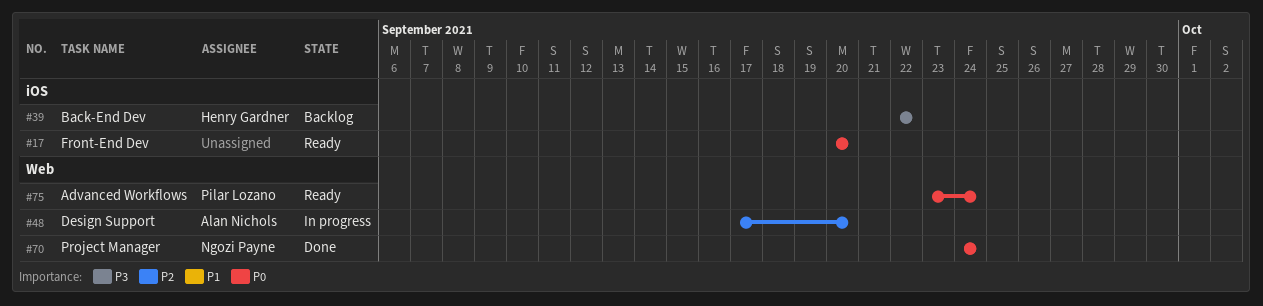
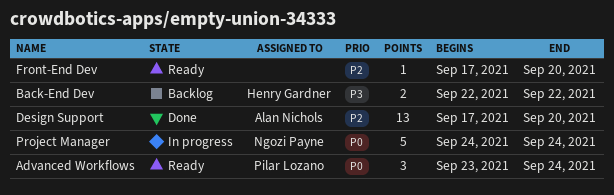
Design Support, status: In progress -> Done
Front-End Dev, priority: P0 -> P2
Front-End Dev, start: Sep 20 -> Sep 17
Project Manager, status: Done -> In progress

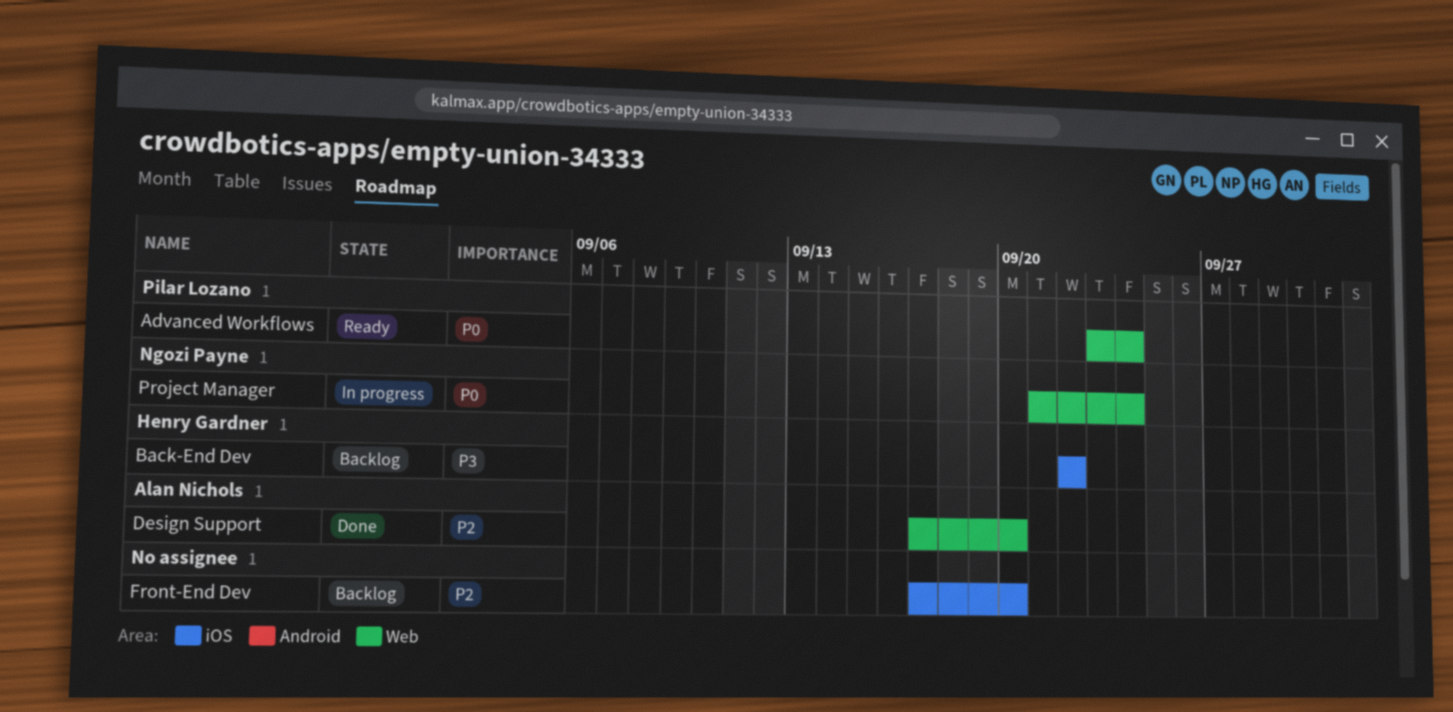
Front-End Dev, status: Ready -> Backlog
Project Manager, start: Sep 24 -> Sep 21

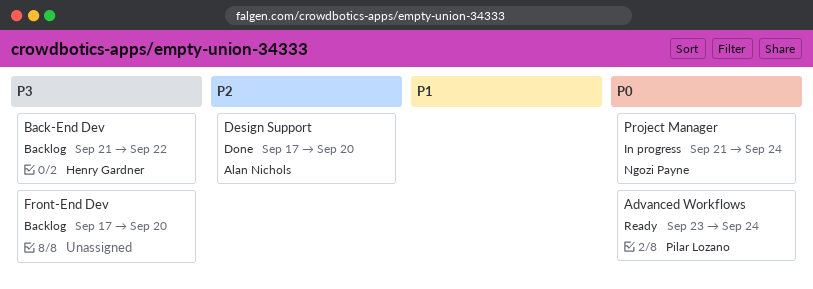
Back-End Dev, start: Sep 22 -> Sep 21
Front-End Dev, priority: P2 -> P3

